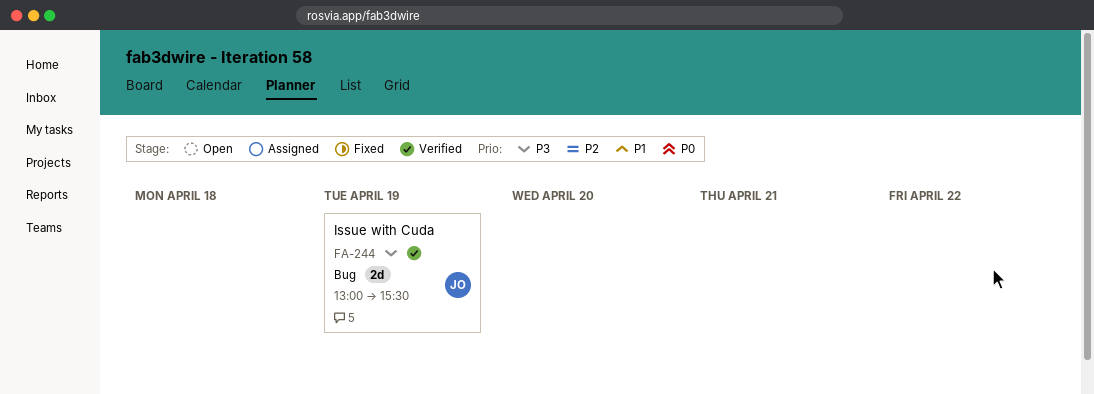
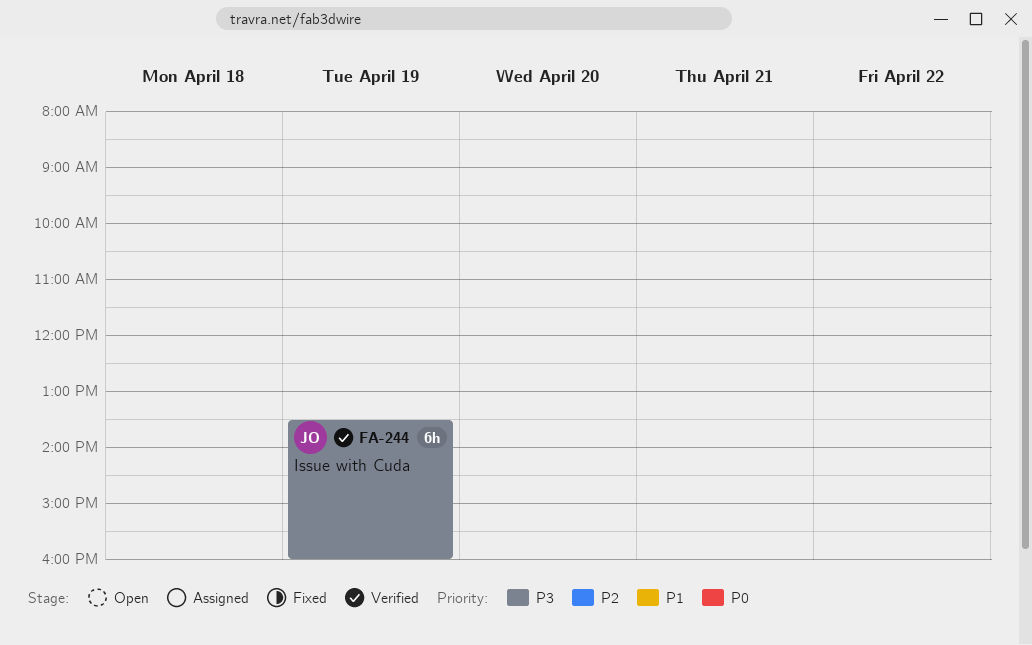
FA-244, estimate: 2d -> 6h
FA-244, begins: 13:00 -> 13:30
FA-244, ends: 15:30 -> 16:00

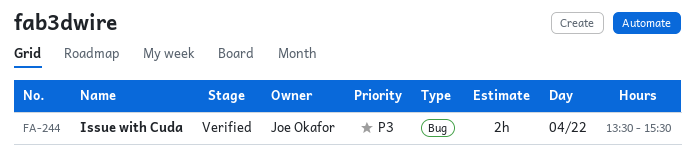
FA-244, estimate: 6h -> 2h
FA-244, day: Apr 19 -> Apr 22
FA-244, ends: 16:00 -> 15:30

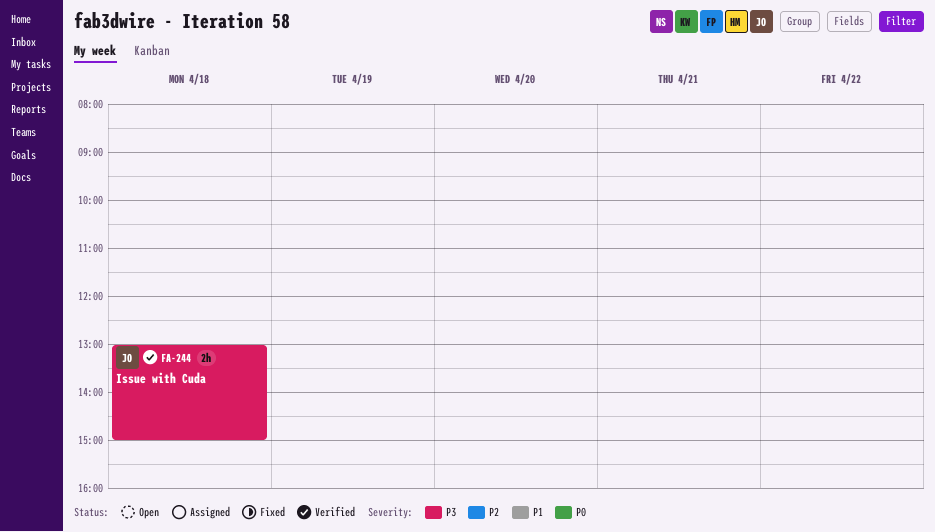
FA-244, day: Apr 22 -> Apr 18
FA-244, begins: 13:30 -> 13:00
FA-244, ends: 15:30 -> 15:00

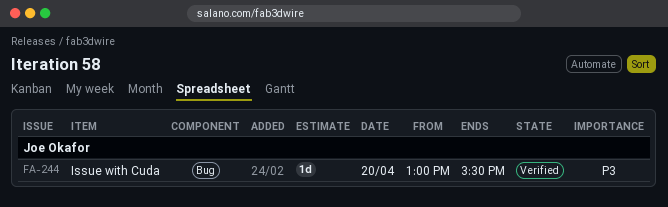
FA-244, estimate: 2h -> 1d
FA-244, day: Apr 18 -> Apr 20
FA-244, ends: 15:00 -> 15:30

